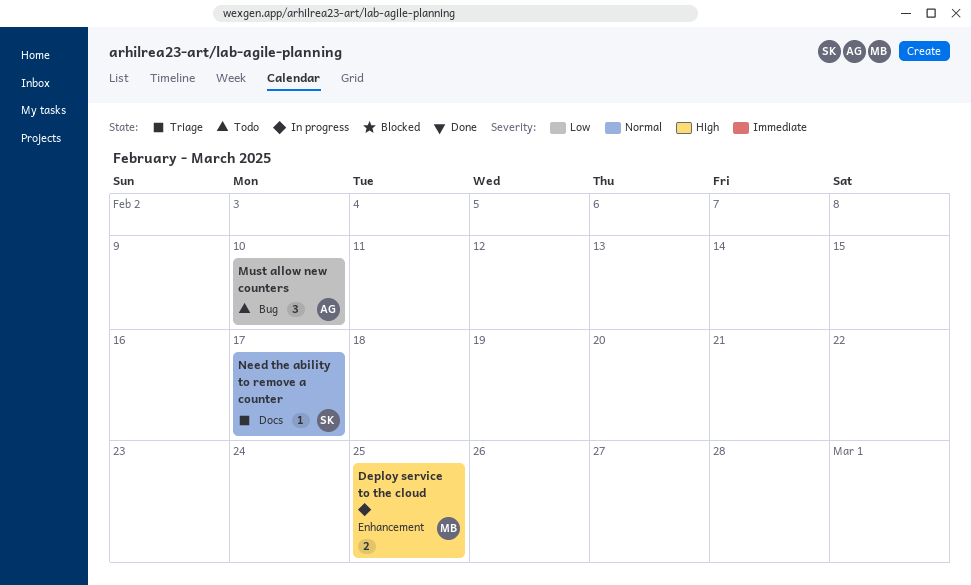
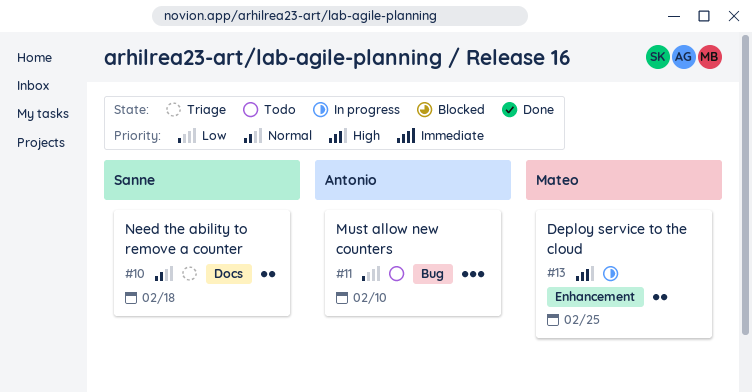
Need the ability to remove a counter, estimate: 1 -> 2
Need the ability to remove a counter, due: Feb 17 -> Feb 18

